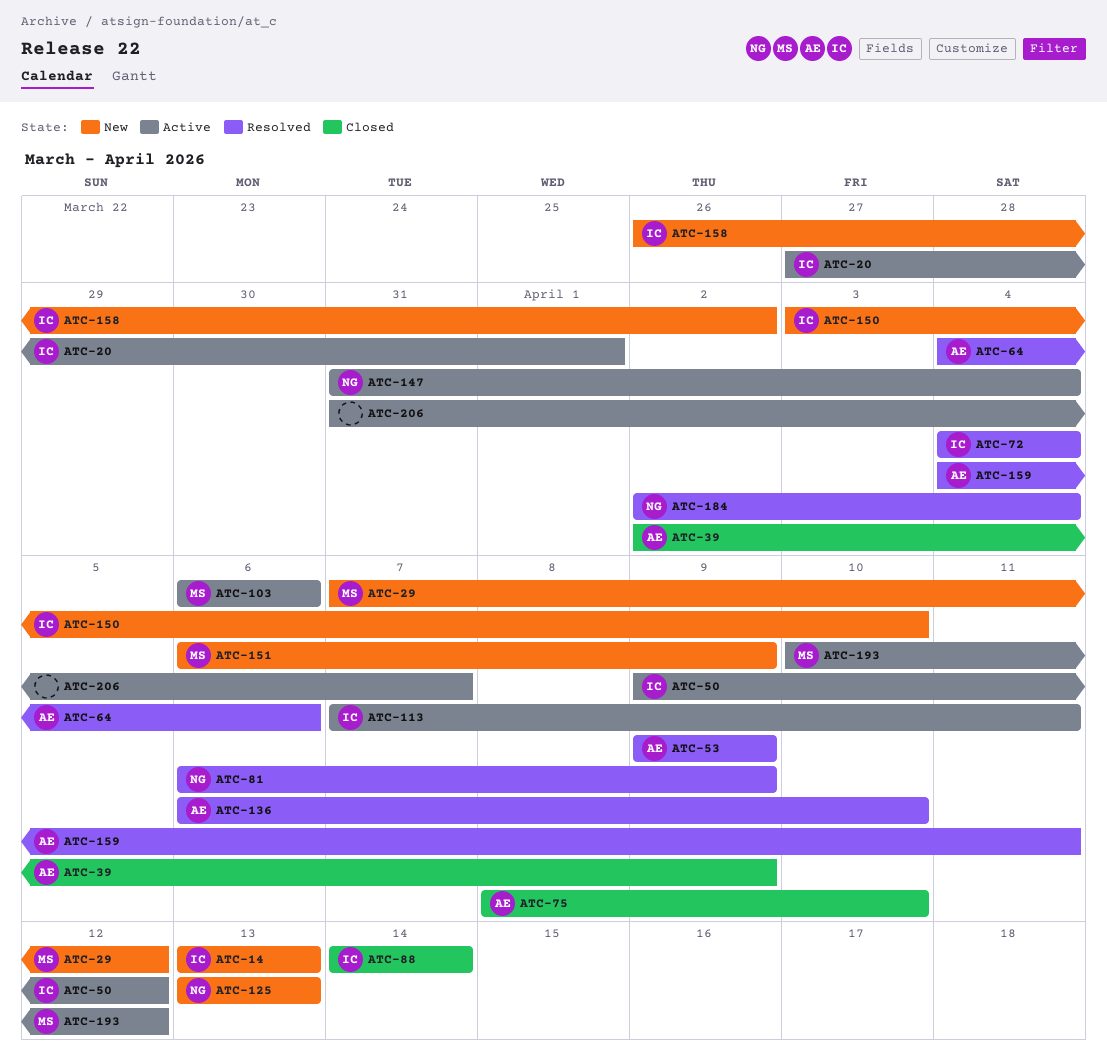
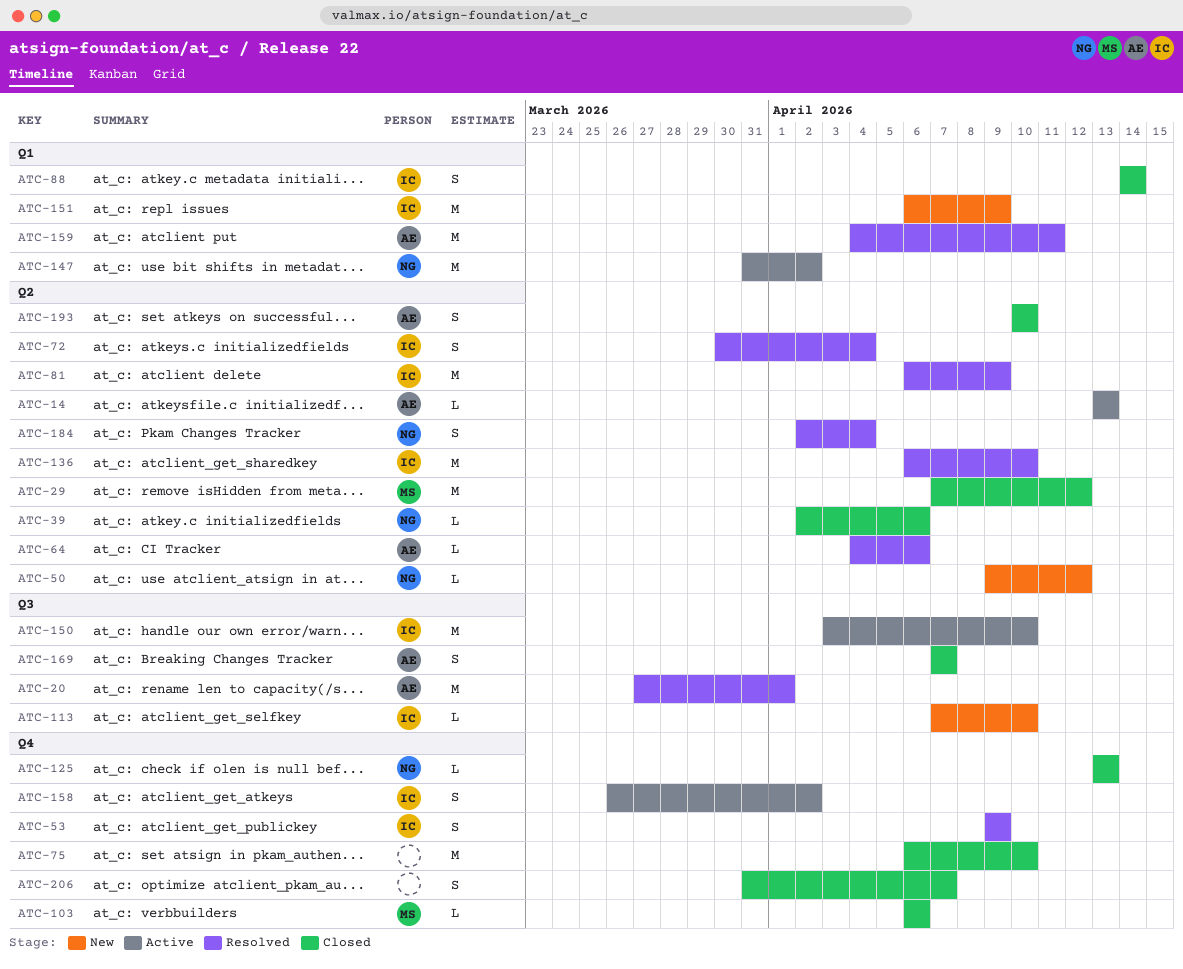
ATC-14, status: New -> Active
ATC-14, owner: IC -> AE
ATC-20, status: Active -> Resolved
ATC-20, owner: IC -> AE
ATC-29, status: New -> Closed
ATC-39, owner: AE -> NG
ATC-39, due: Apr 9 -> Apr 6
ATC-50, status: Active -> New
ATC-50, owner: IC -> NG
ATC-53, owner: AE -> IC
ATC-72, start: Apr 4 -> Mar 30
ATC-75, owner: AE -> none
ATC-75, start: Apr 8 -> Apr 6
ATC-81, owner: NG -> IC
ATC-103, status: Active -> Closed
ATC-113, status: Active -> New
ATC-113, due: Apr 11 -> Apr 10
ATC-125, status: New -> Closed
ATC-136, owner: AE -> IC
ATC-147, due: Apr 4 -> Apr 2
ATC-150, status: New -> Active
ATC-151, owner: MS -> IC
ATC-158, status: New -> Active
ATC-169: none -> present
ATC-193, status: Active -> Closed
ATC-193, owner: MS -> AE
ATC-193, due: Apr 12 -> Apr 10
ATC-206, status: Active -> Closed

